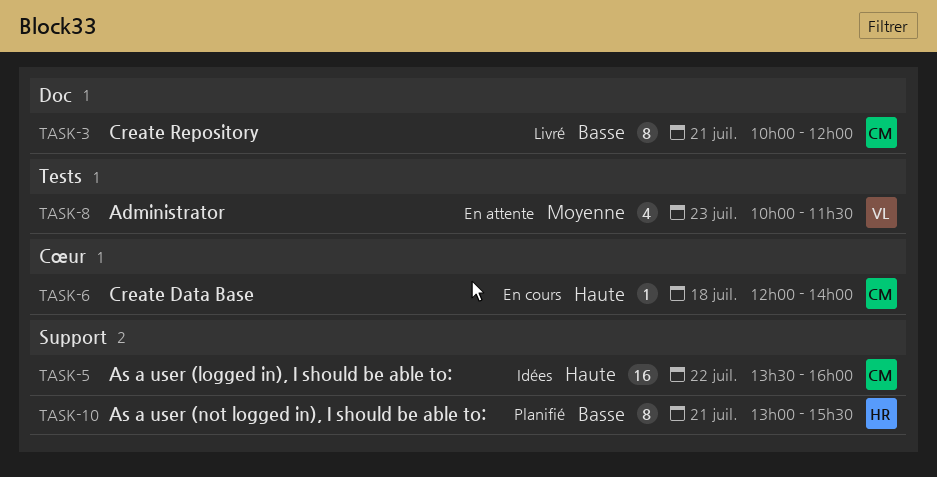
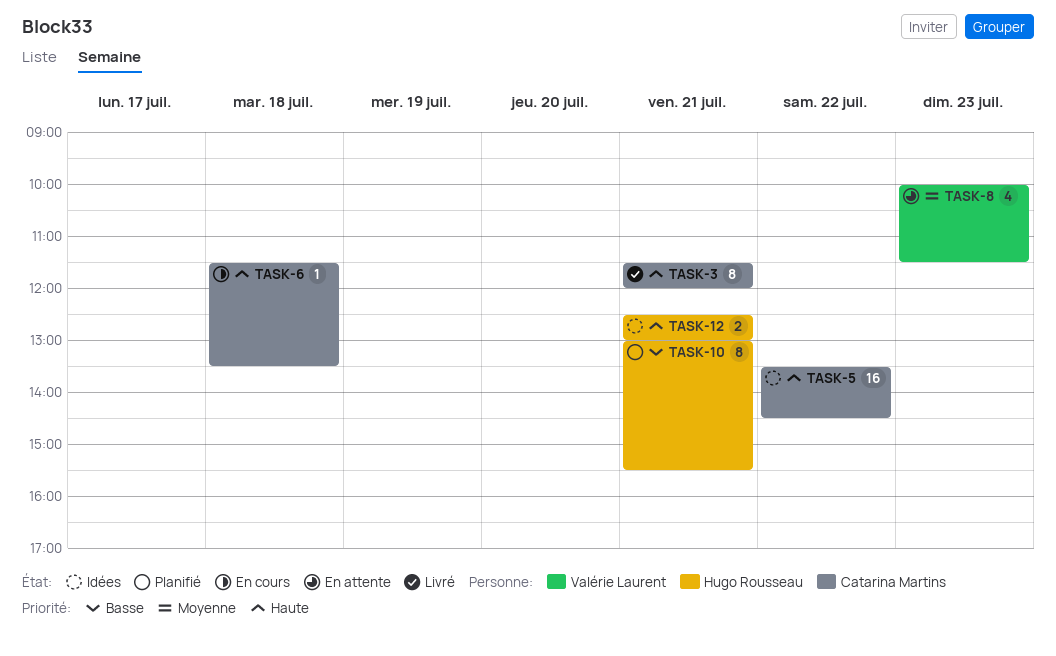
TASK-3, priority: Basse -> Haute
TASK-3, begins: 10:00 -> 11:30
TASK-5, ends: 16:00 -> 14:30
TASK-6, begins: 12:00 -> 11:30
TASK-6, ends: 14:00 -> 13:30
TASK-12: none -> present

